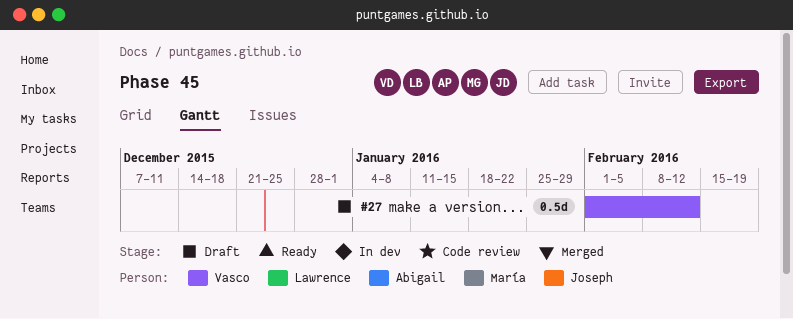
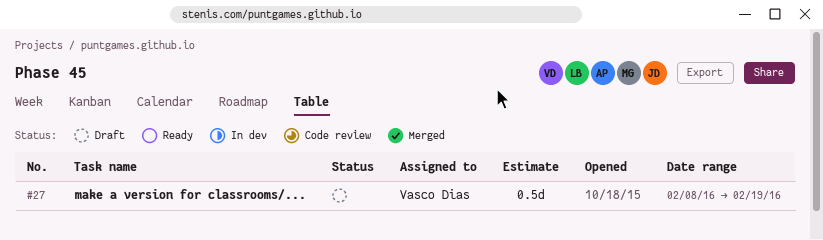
#27, start: Feb 1 -> Feb 8
#27, due: Feb 12 -> Feb 19

